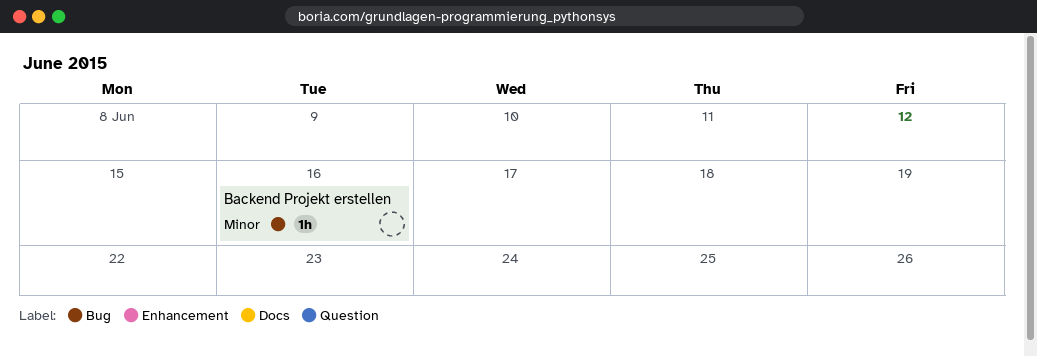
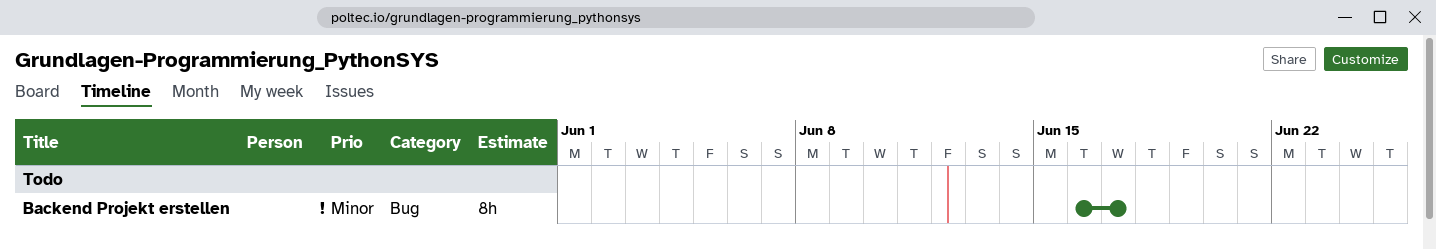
Backend Projekt erstellen, estimate: 1h -> 8h
Backend Projekt erstellen, due: Jun 16 -> Jun 17

